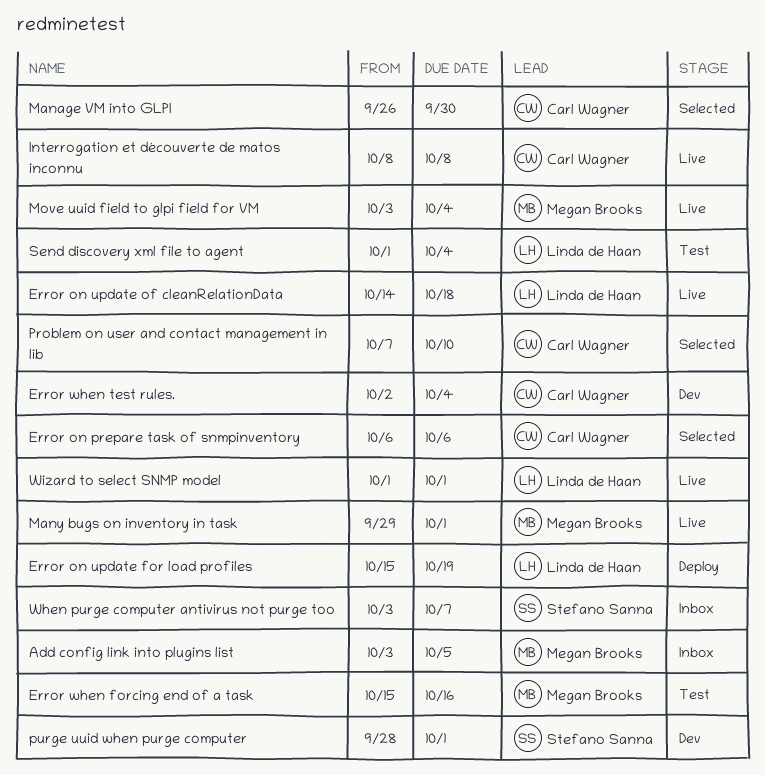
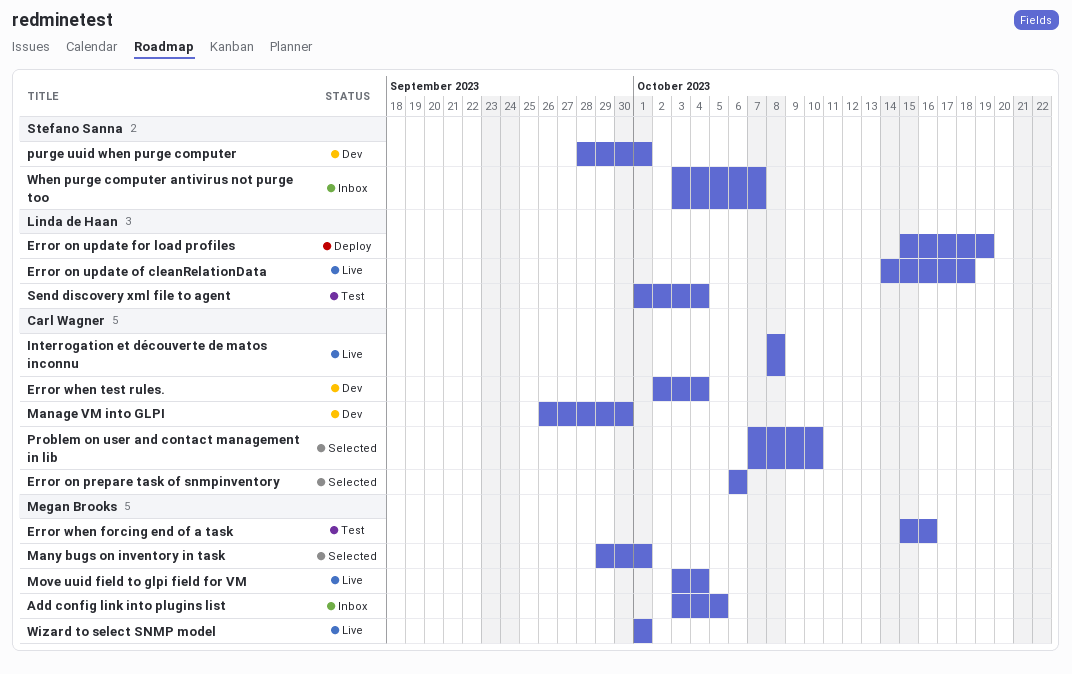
Manage VM into GLPI, status: Selected -> Dev
Many bugs on inventory in task, status: Live -> Selected
Wizard to select SNMP model, owner: Linda de Haan -> Megan Brooks

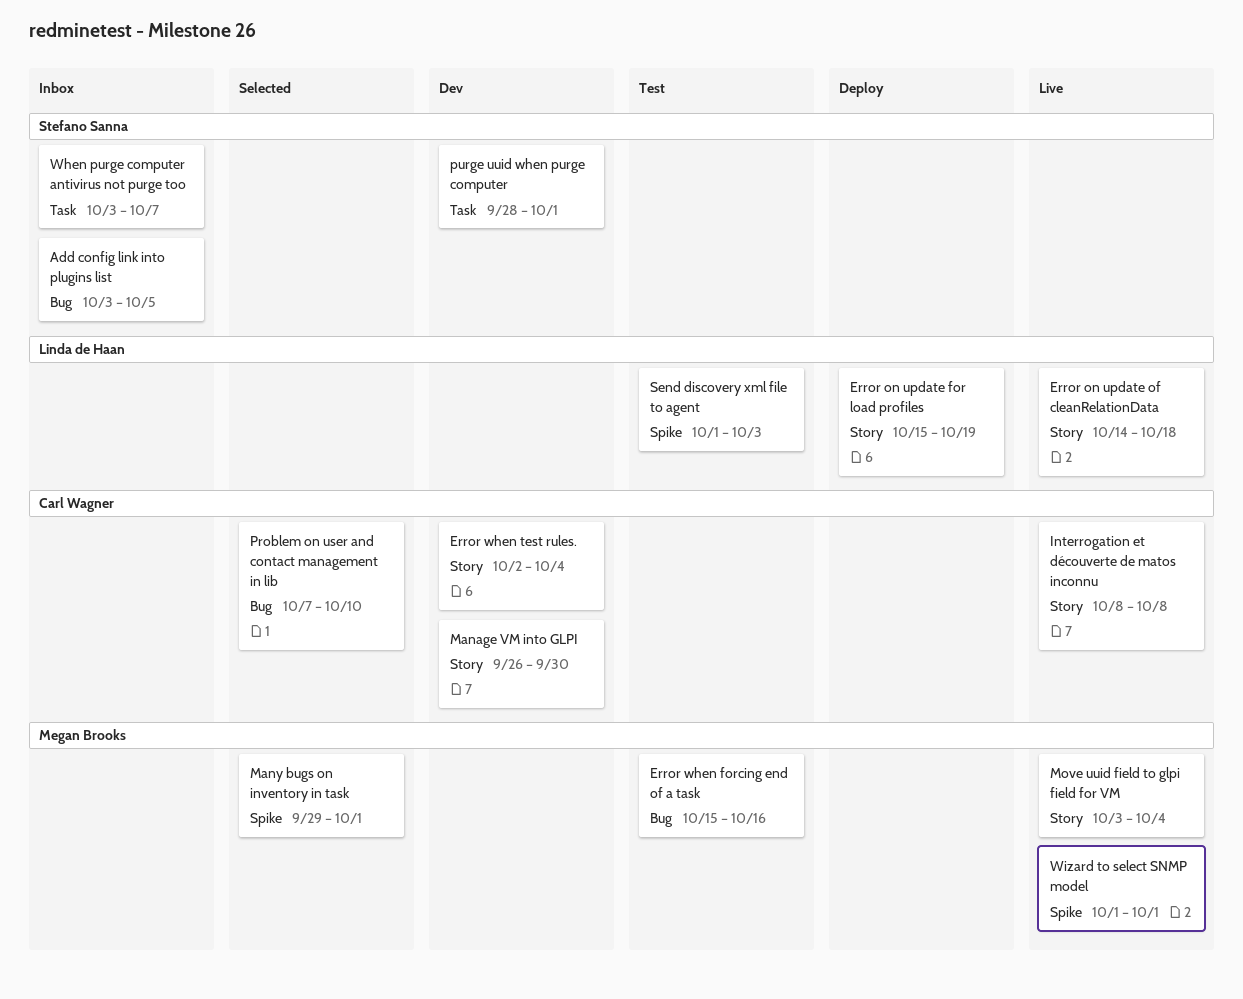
Add config link into plugins list, owner: Megan Brooks -> Stefano Sanna
Error on prepare task of snmpinventory: present -> none
Send discovery xml file to agent, due: Oct 4 -> Oct 3

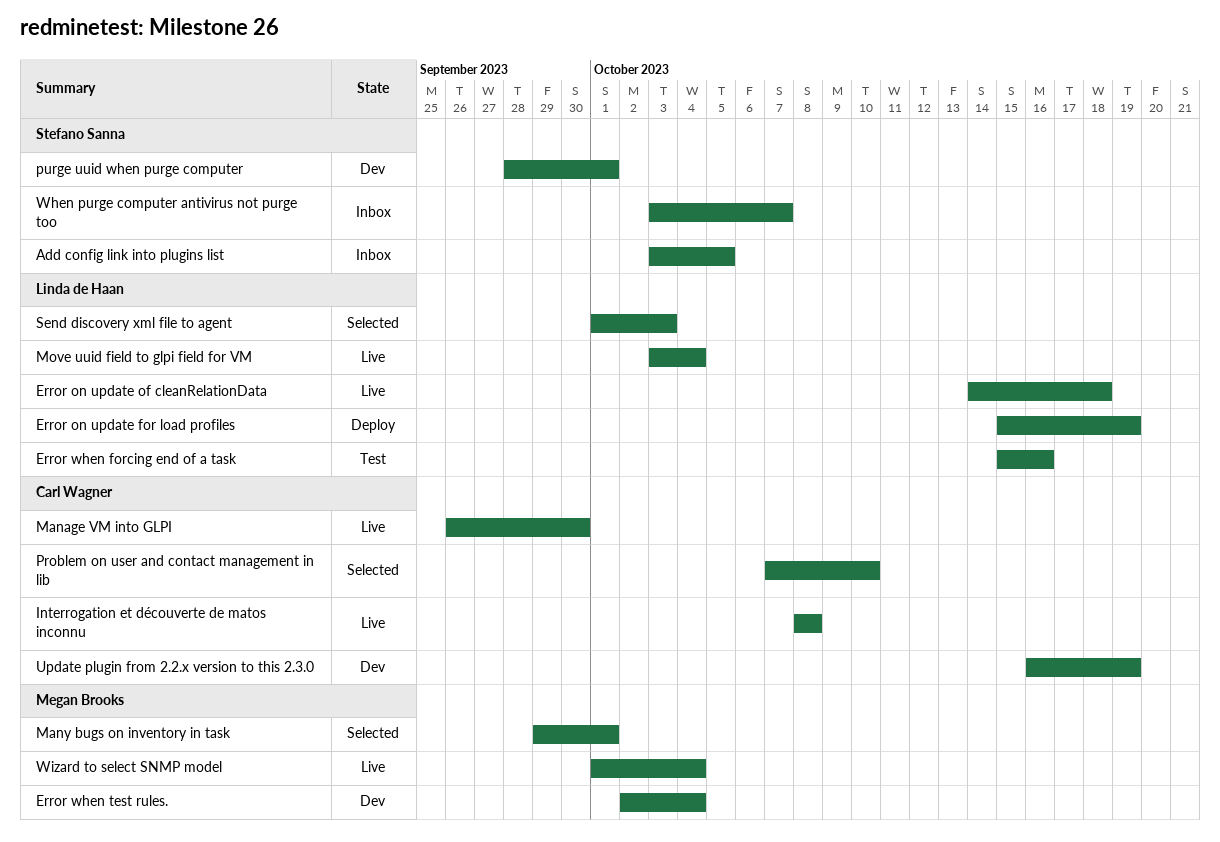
Error when forcing end of a task, owner: Megan Brooks -> Linda de Haan
Error when test rules., owner: Carl Wagner -> Megan Brooks
Manage VM into GLPI, status: Dev -> Live
Move uuid field to glpi field for VM, owner: Megan Brooks -> Linda de Haan
Send discovery xml file to agent, status: Test -> Selected
Update plugin from 2.2.x version to this 2.3.0: none -> present
Wizard to select SNMP model, due: Oct 1 -> Oct 4

